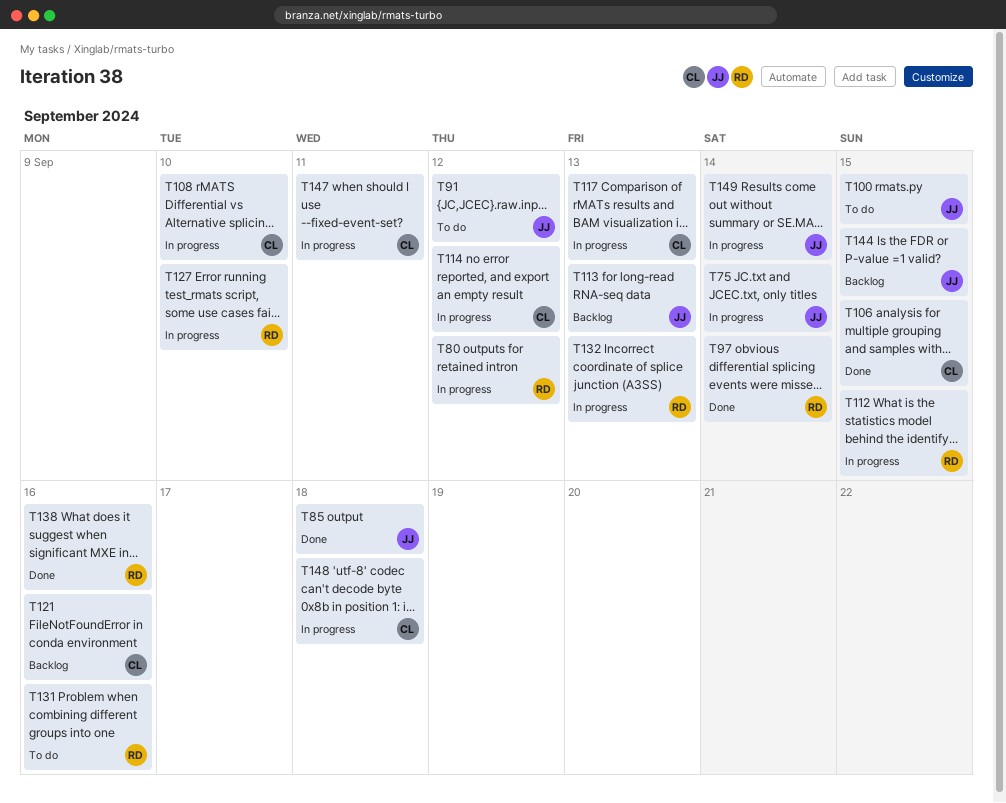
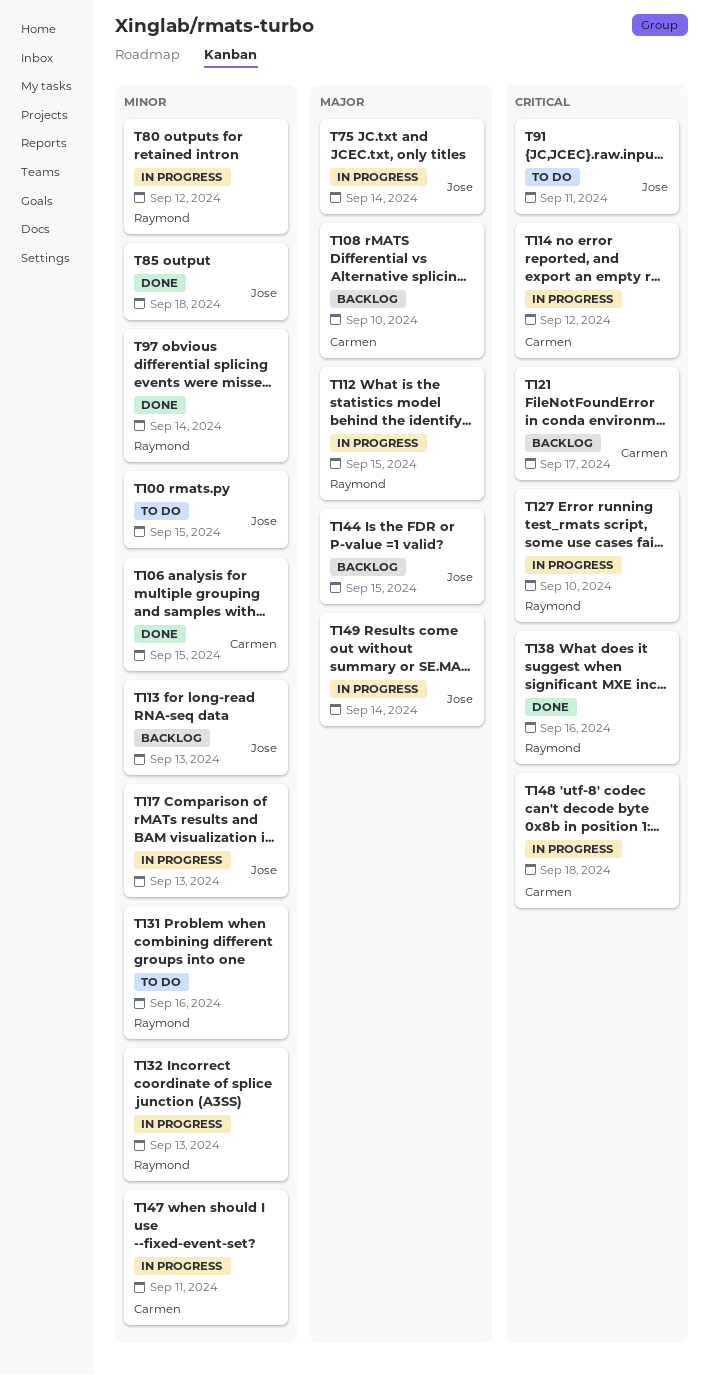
T91, due: Sep 12 -> Sep 11
T108, status: In progress -> Backlog
T117, owner: Carmen -> Jose
T121, due: Sep 16 -> Sep 17

